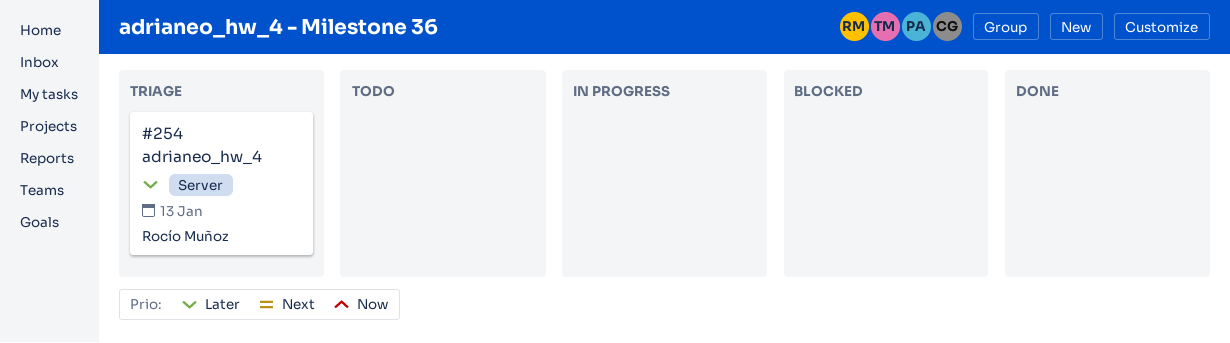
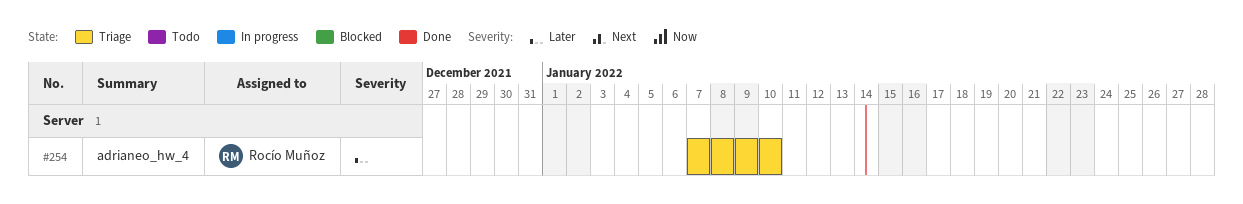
#254, due: Jan 13 -> Jan 10

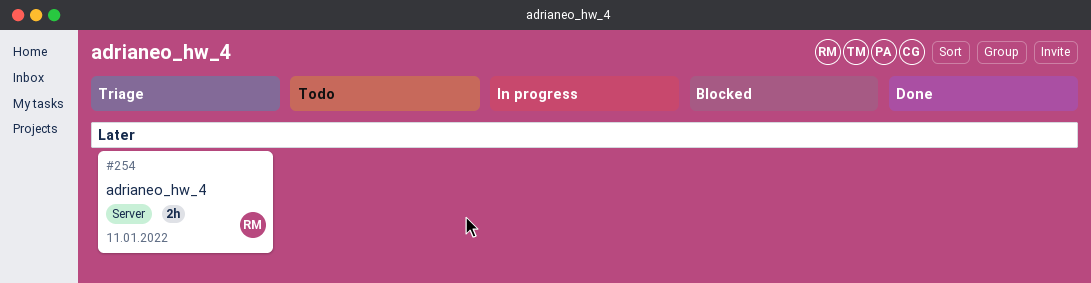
#254, due: Jan 10 -> Jan 11

